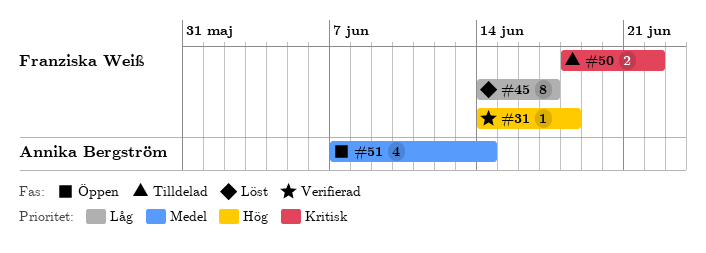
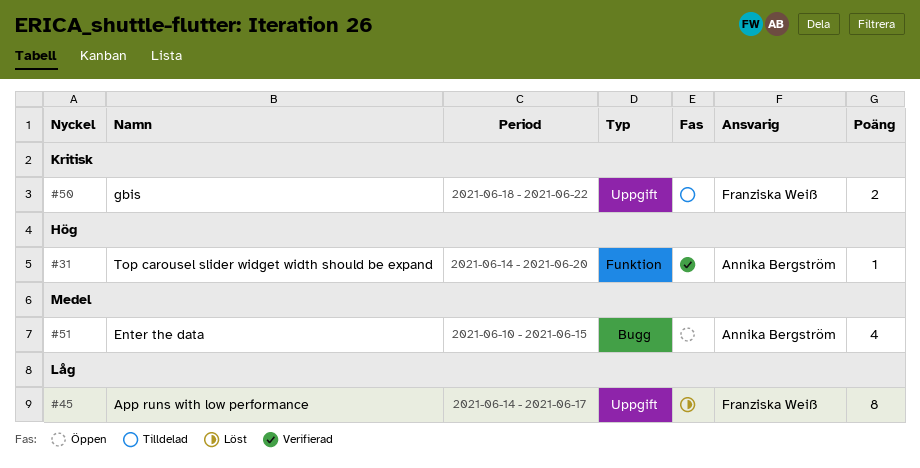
#31, owner: Franziska Weiß -> Annika Bergström
#31, due: Jun 18 -> Jun 20
#51, start: Jun 7 -> Jun 10
#51, due: Jun 14 -> Jun 15

